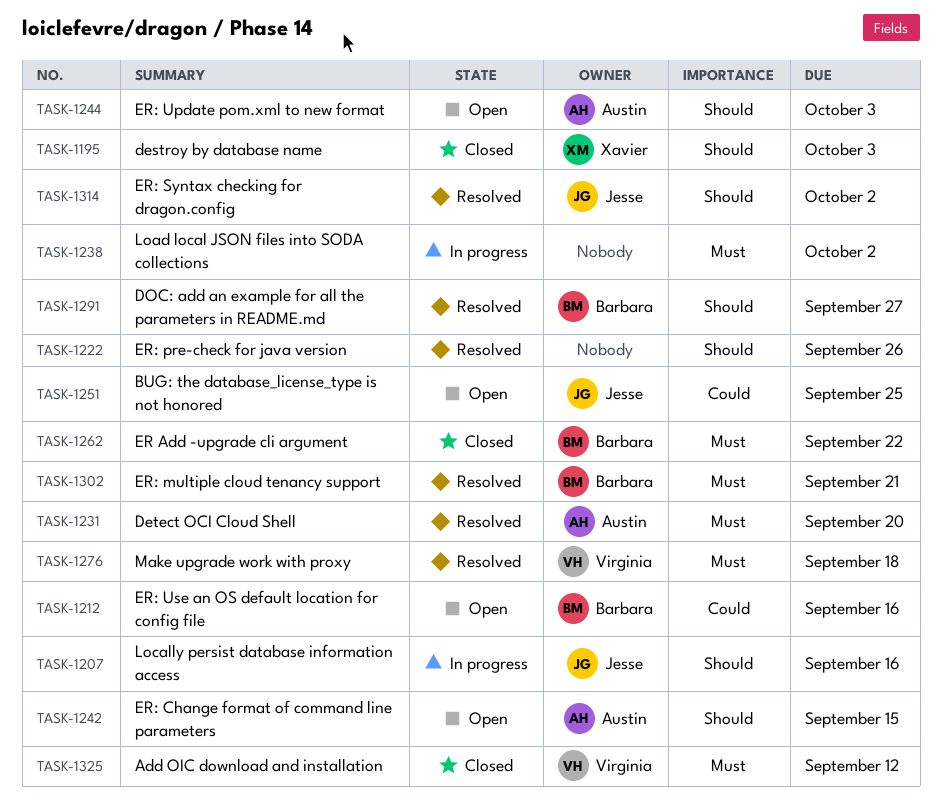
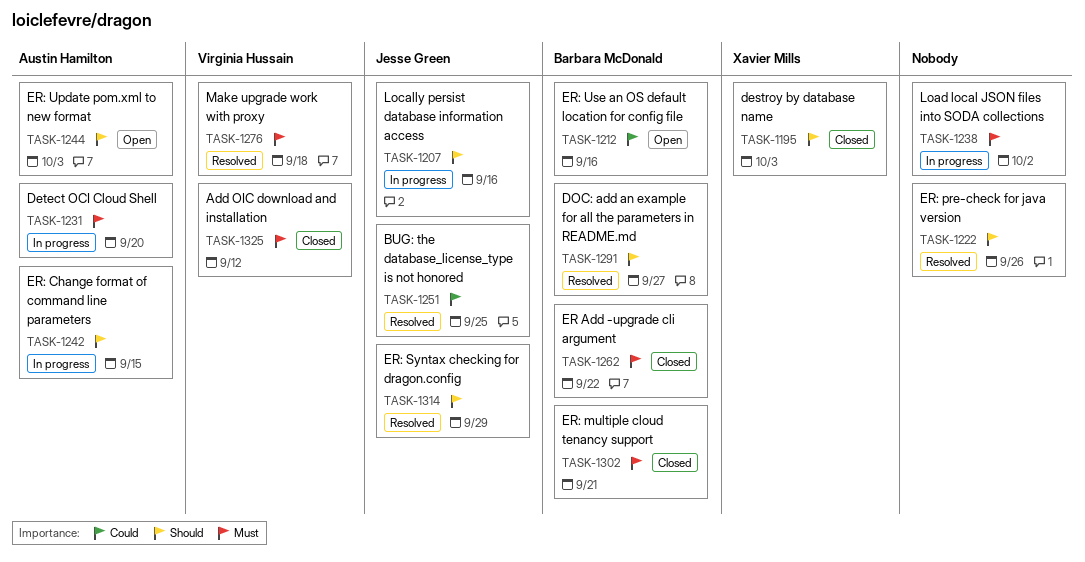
TASK-1231, status: Resolved -> In progress
TASK-1242, status: Open -> In progress
TASK-1251, status: Open -> Resolved
TASK-1302, status: Resolved -> Closed
TASK-1314, due: Oct 2 -> Sep 29

